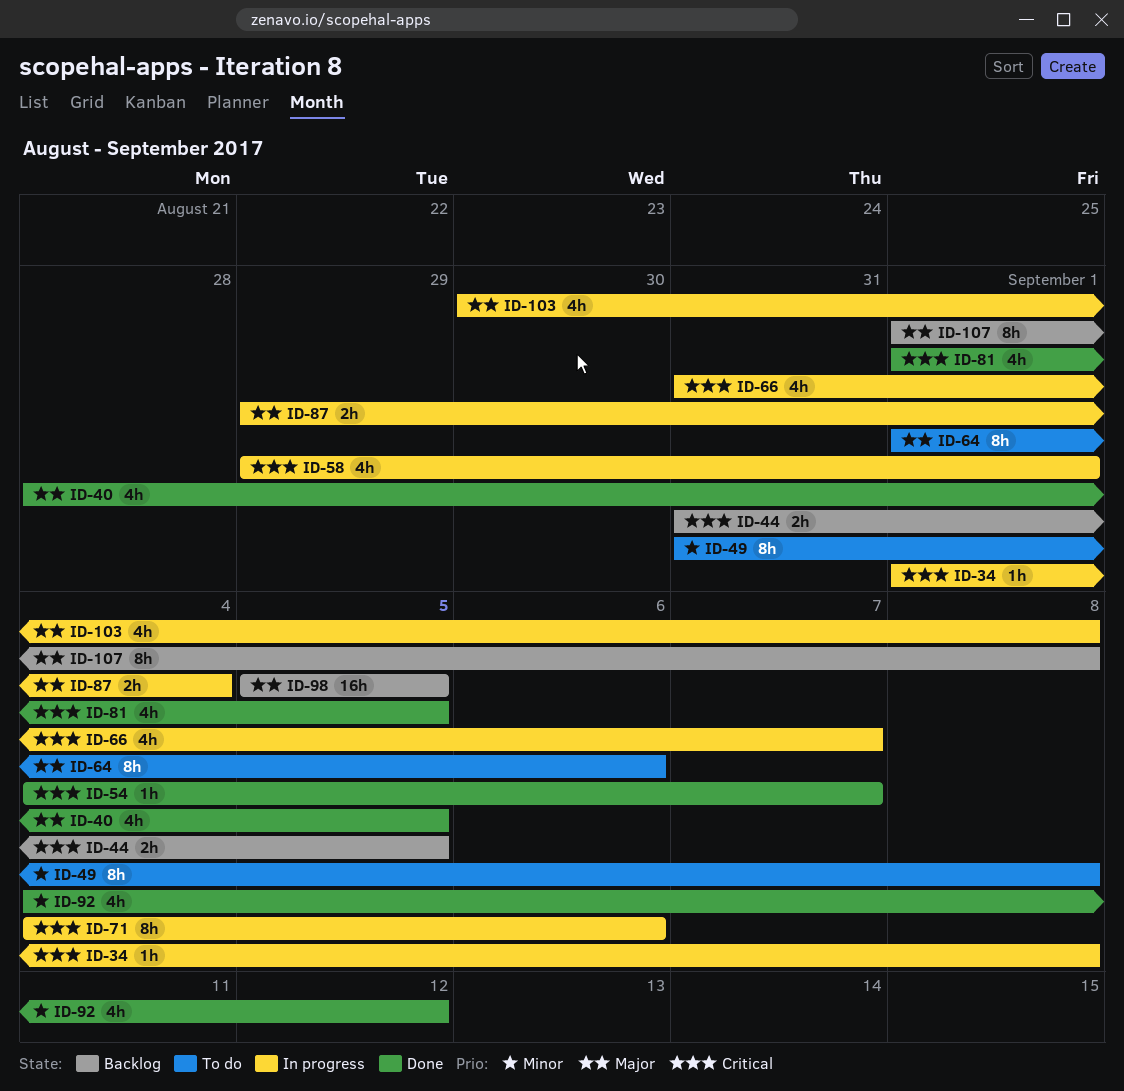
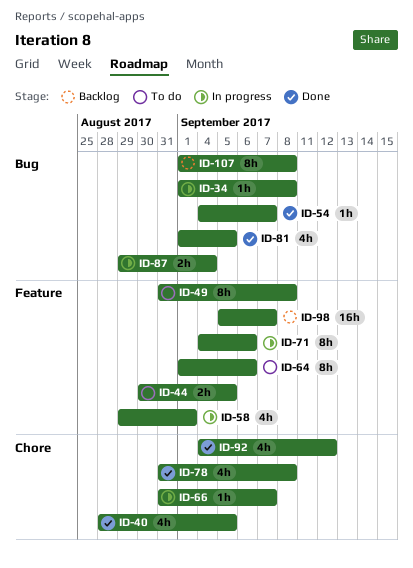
ID-44, status: Backlog -> To do
ID-44, start: Aug 31 -> Aug 30
ID-66, estimate: 4h -> 1h
ID-78: none -> present
ID-98, due: Sep 5 -> Sep 7
ID-103: present -> none

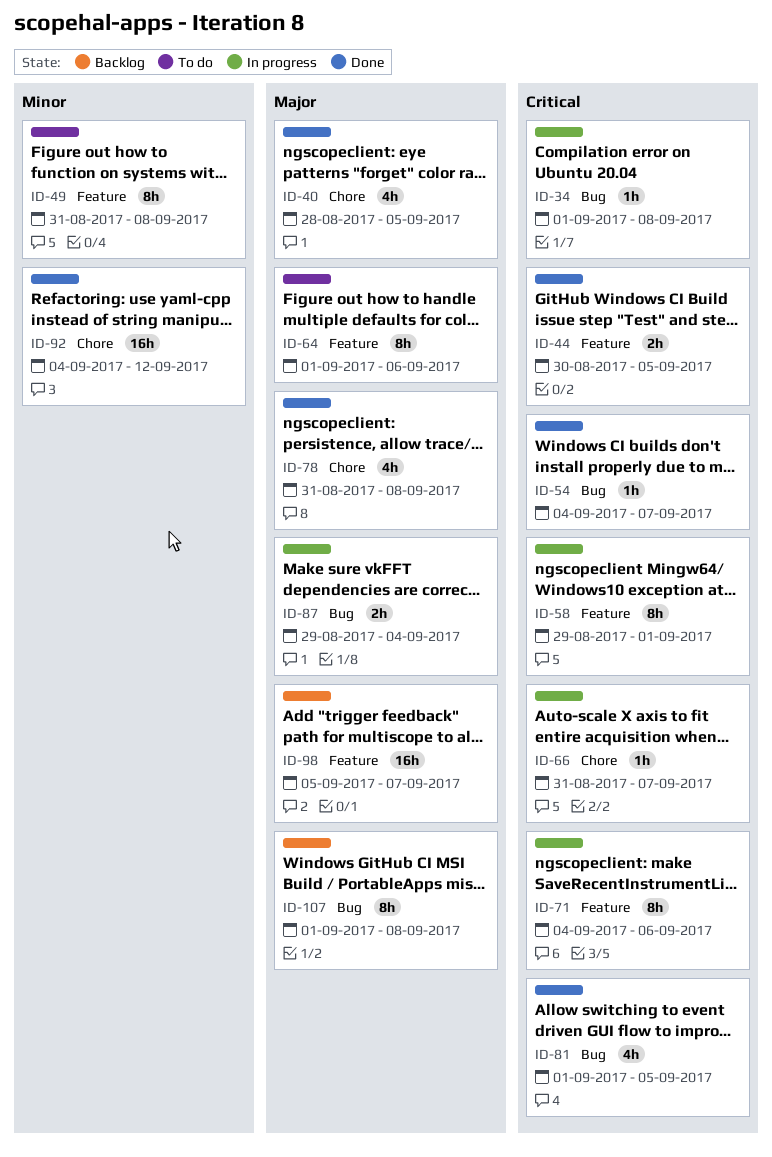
ID-44, status: To do -> Done
ID-58, estimate: 4h -> 8h
ID-92, estimate: 4h -> 16h

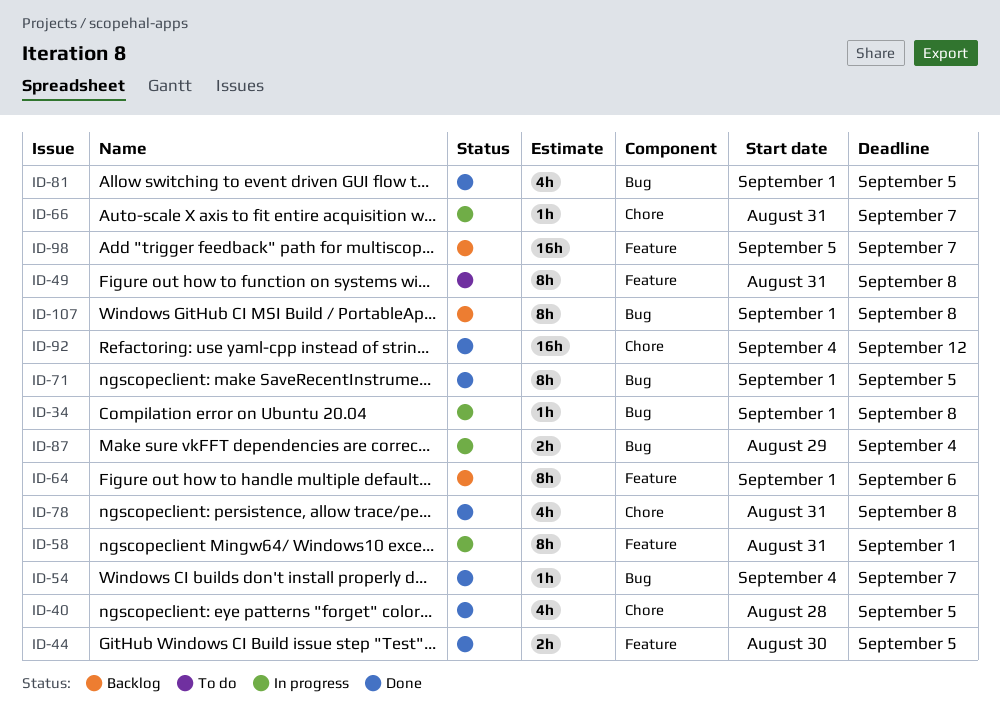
ID-58, start: Aug 29 -> Aug 31
ID-64, status: To do -> Backlog
ID-71, status: In progress -> Done
ID-71, label: Feature -> Bug
ID-71, start: Sep 4 -> Sep 1
ID-71, due: Sep 6 -> Sep 5

